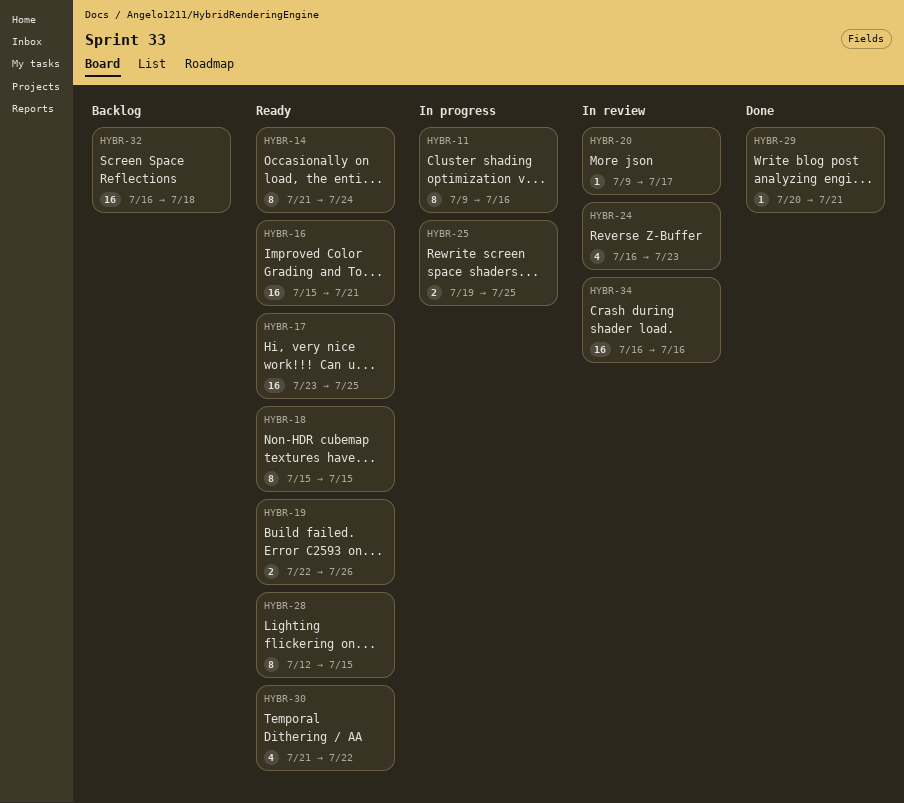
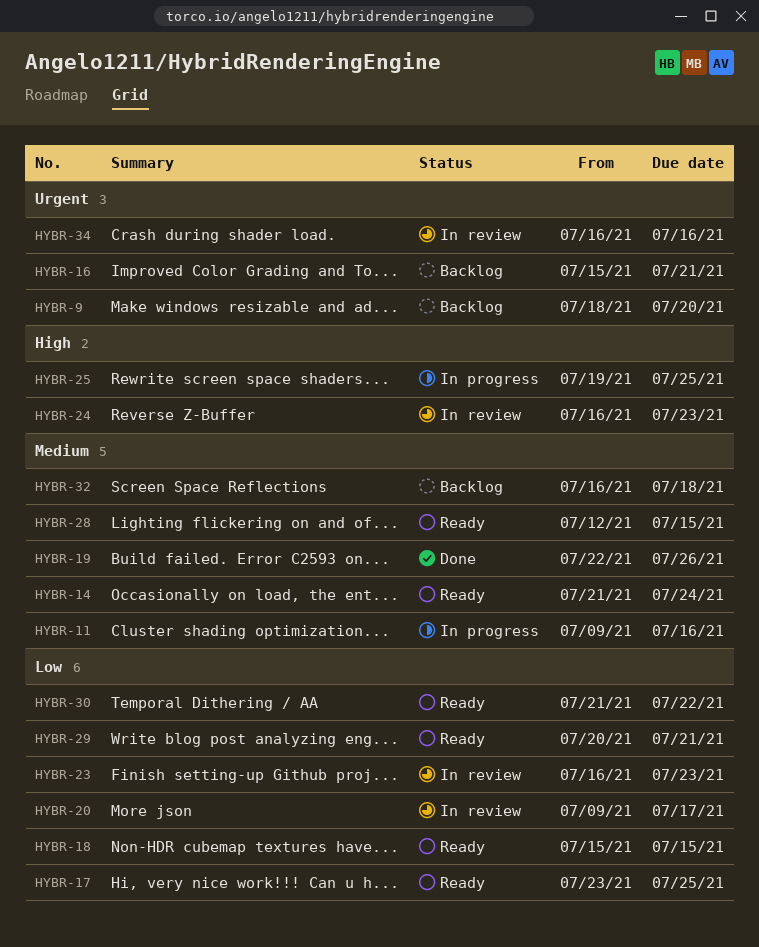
HYBR-9: none -> present
HYBR-16, status: Ready -> Backlog
HYBR-19, status: Ready -> Done
HYBR-23: none -> present
HYBR-29, status: Done -> Ready

